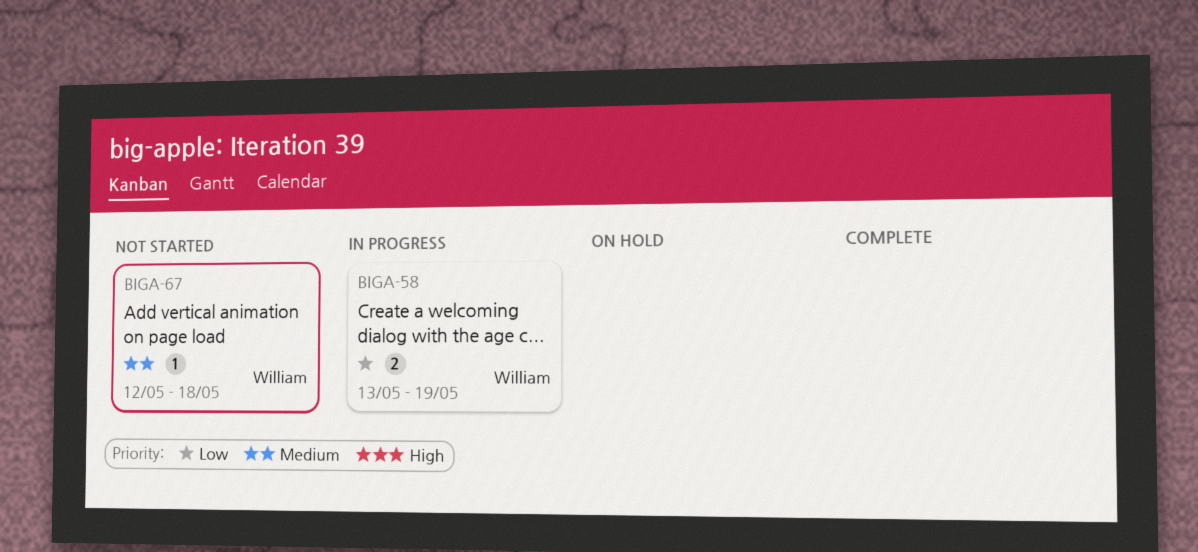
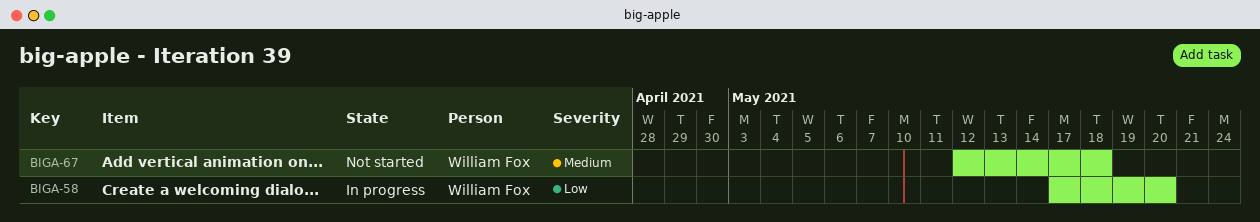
BIGA-58, start: May 13 -> May 17
BIGA-58, due: May 19 -> May 20

